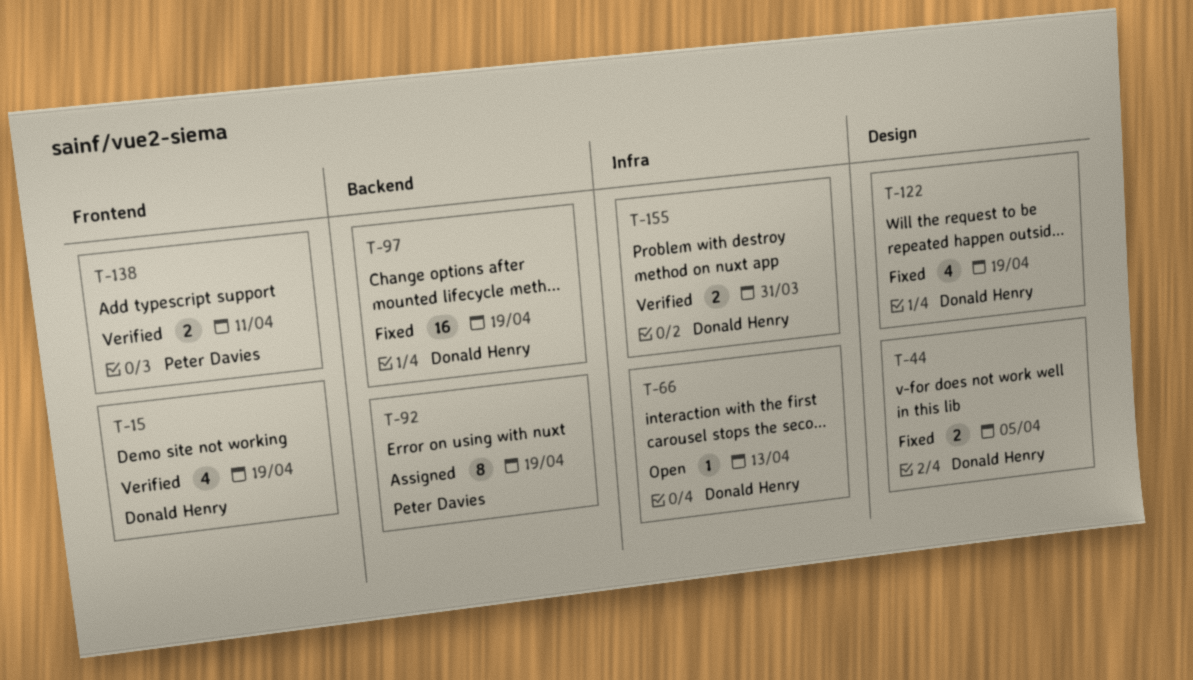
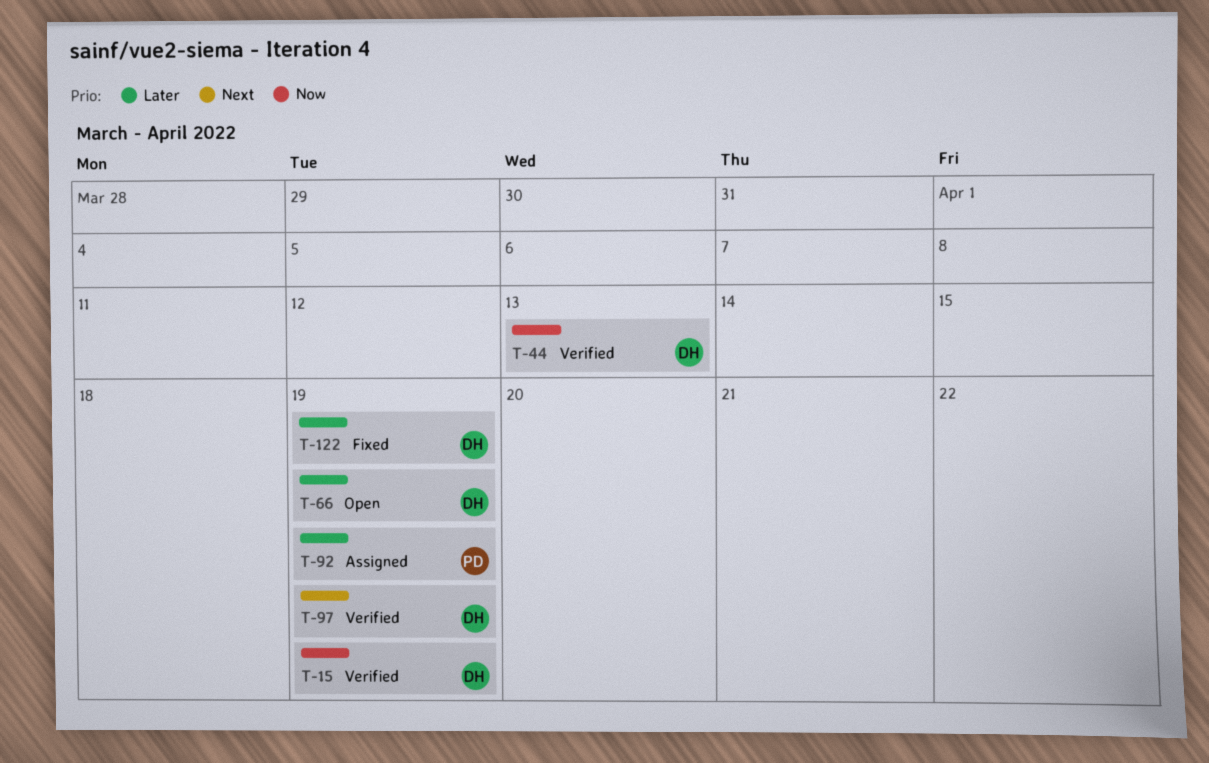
T-44, status: Fixed -> Verified
T-44, due: Apr 5 -> Apr 13
T-66, due: Apr 13 -> Apr 19
T-97, status: Fixed -> Verified
T-138: present -> none
T-155: present -> none

